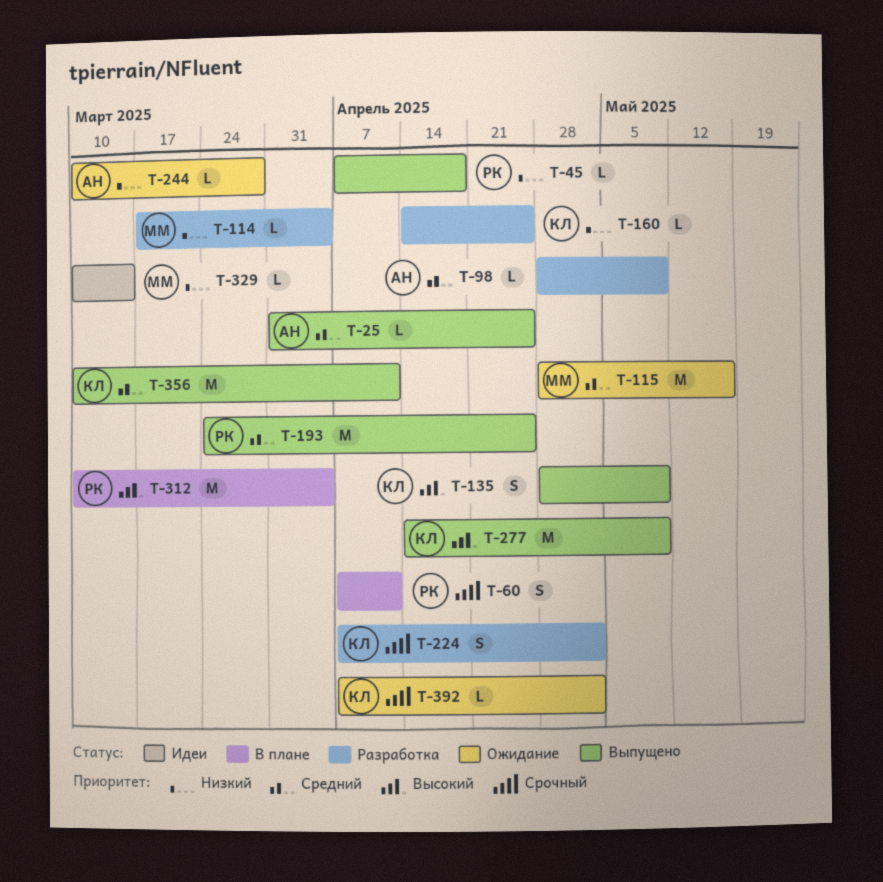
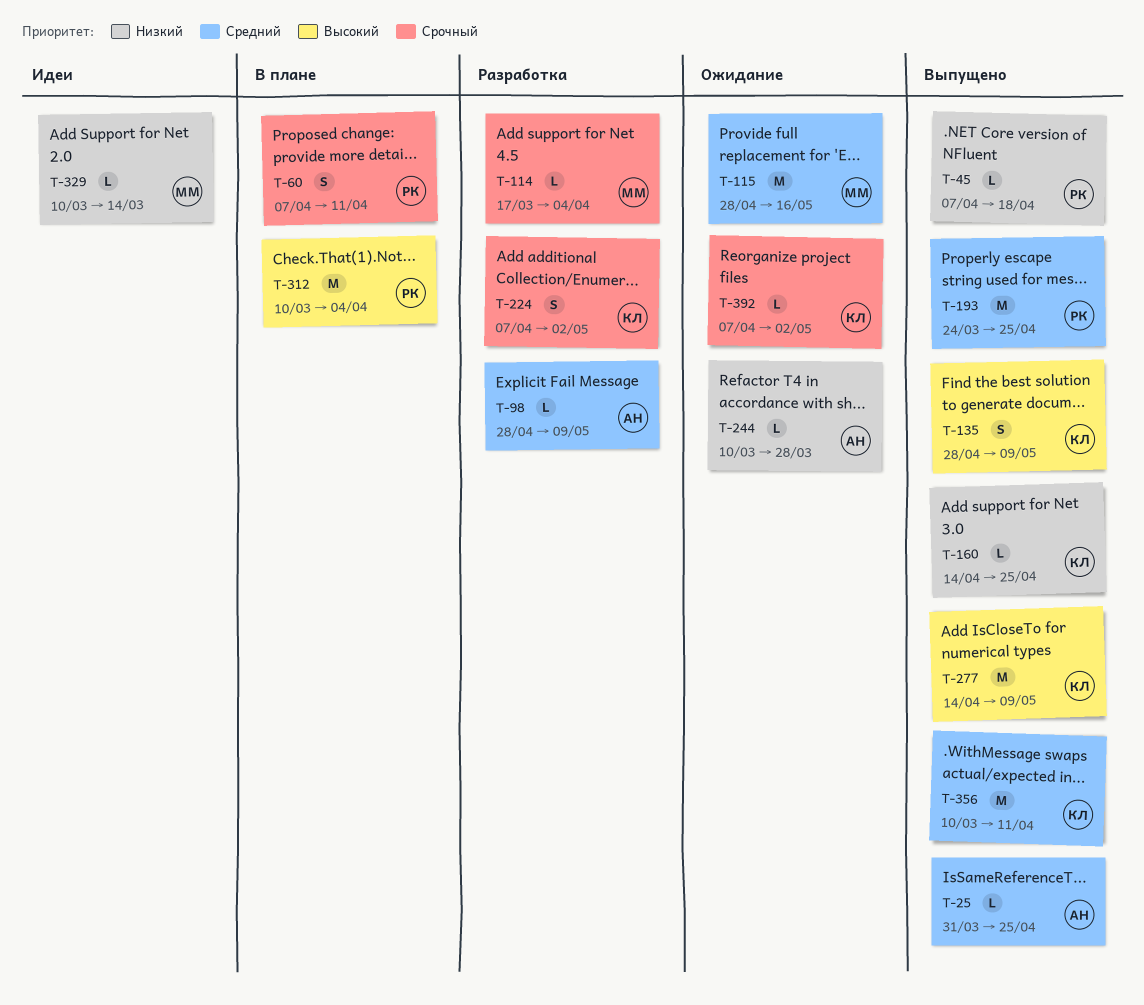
T-114, priority: Низкий -> Срочный
T-160, status: Разработка -> Выпущено

